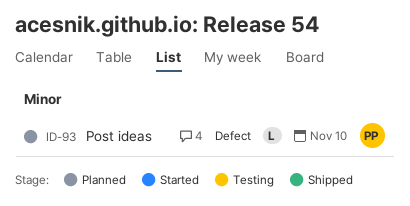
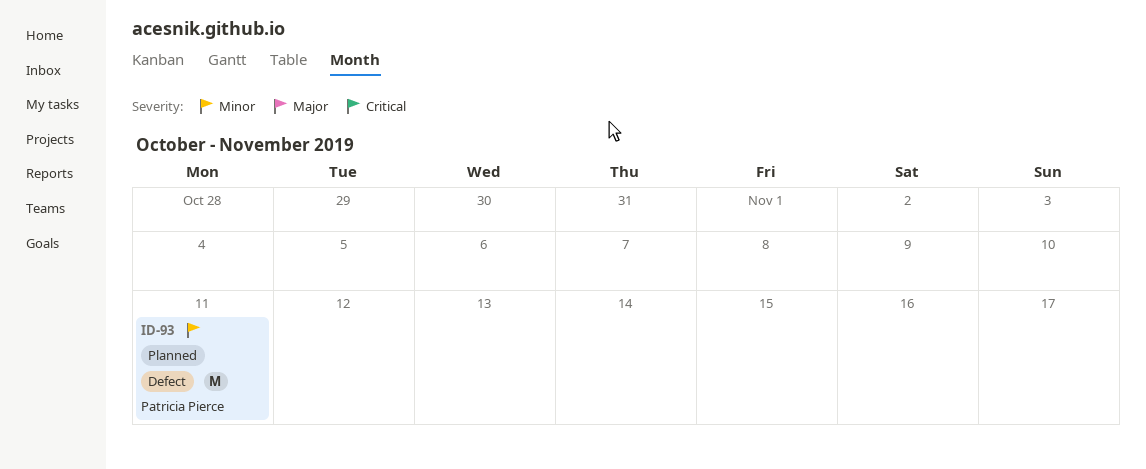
ID-93, estimate: L -> M
ID-93, due: Nov 10 -> Nov 11

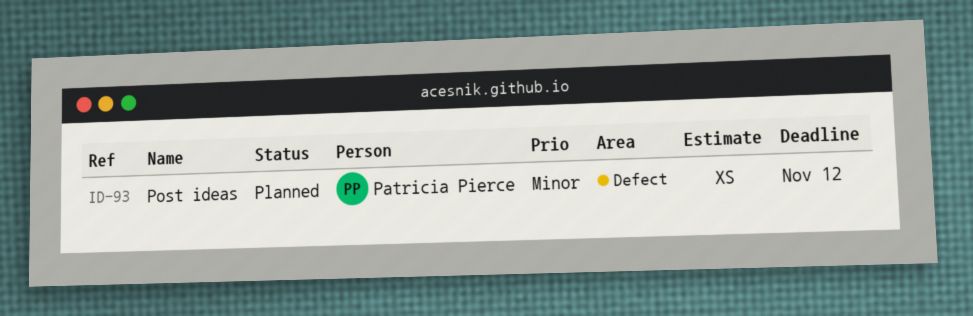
ID-93, estimate: M -> XS
ID-93, due: Nov 11 -> Nov 12

